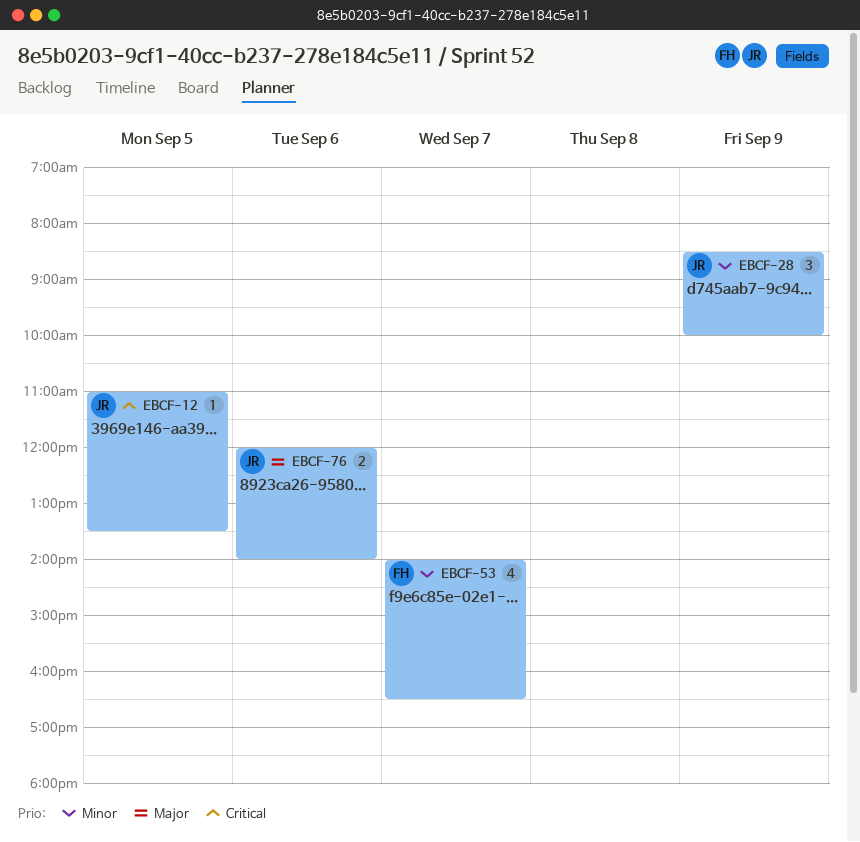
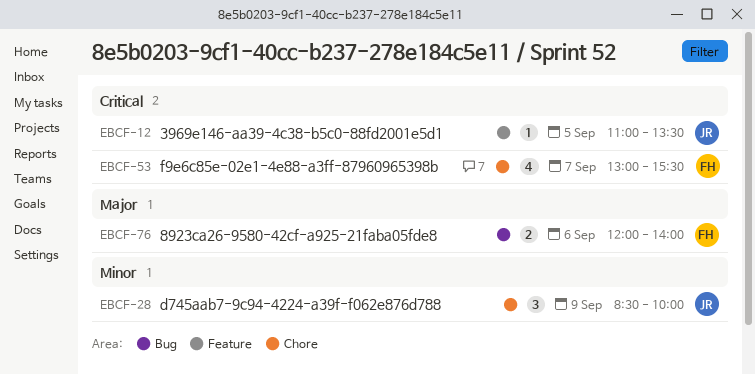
EBCF-53, priority: Minor -> Critical
EBCF-53, begins: 14:00 -> 13:00
EBCF-53, ends: 16:30 -> 15:30
EBCF-76, owner: JR -> FH

